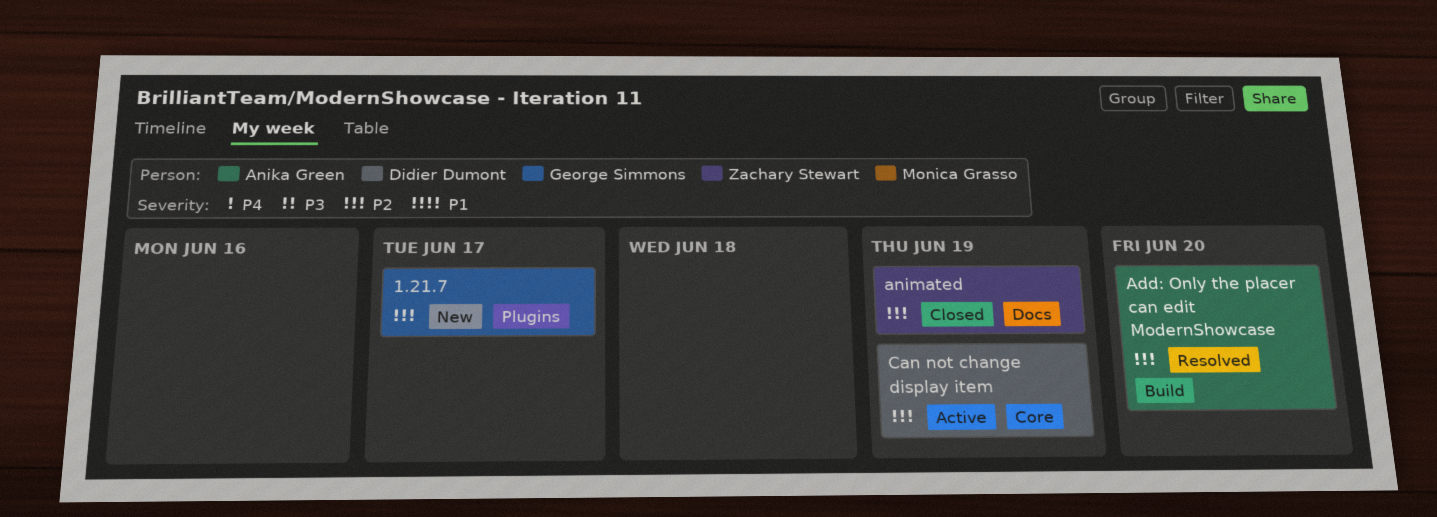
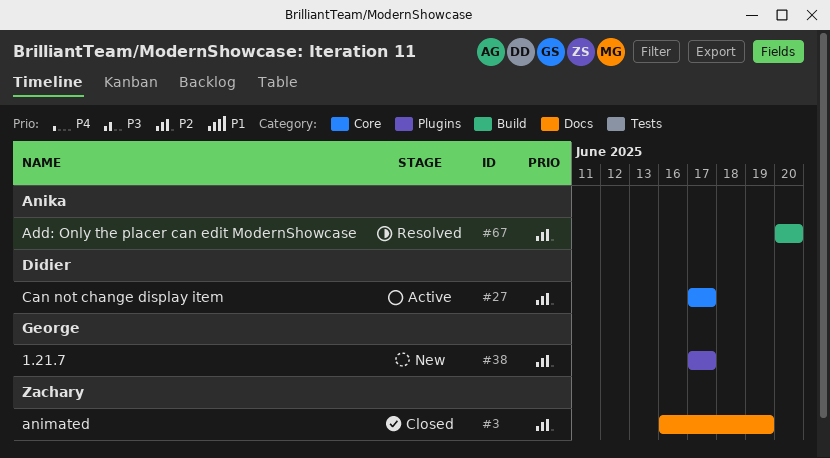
Can not change display item, due: Jun 19 -> Jun 17

